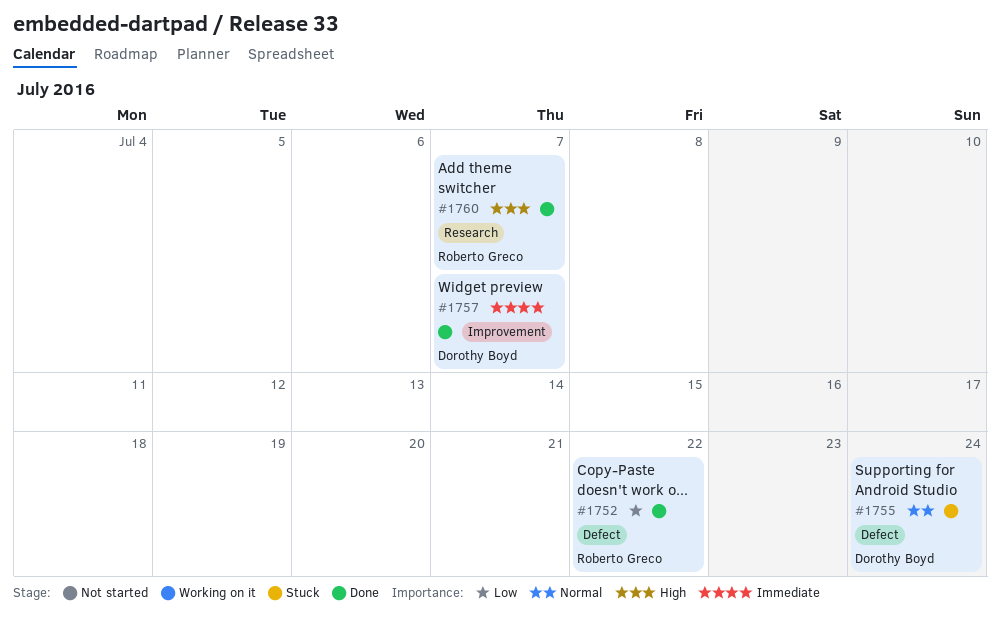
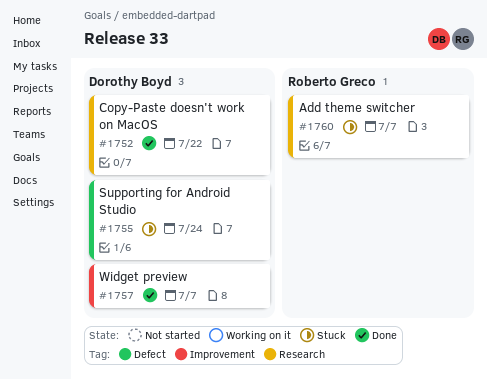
#1752, owner: Roberto Greco -> Dorothy Boyd
#1752, label: Defect -> Research
#1760, status: Done -> Stuck

